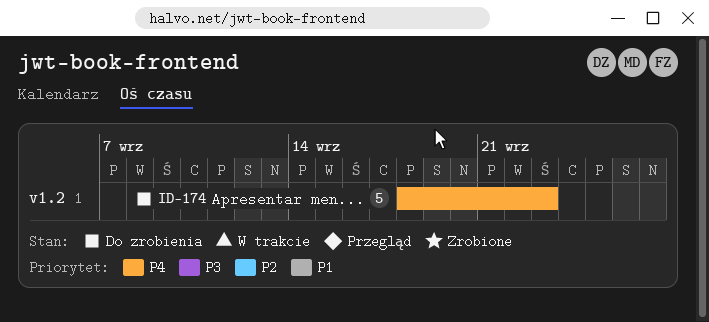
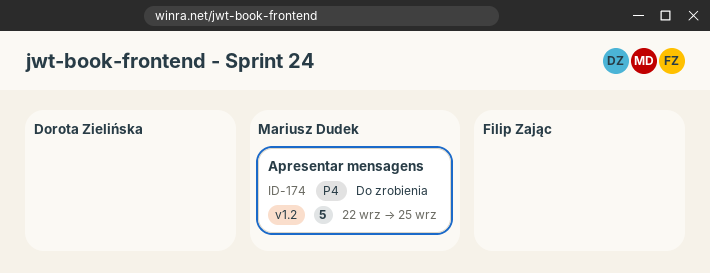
ID-174, start: Sep 18 -> Sep 22
ID-174, due: Sep 23 -> Sep 25

